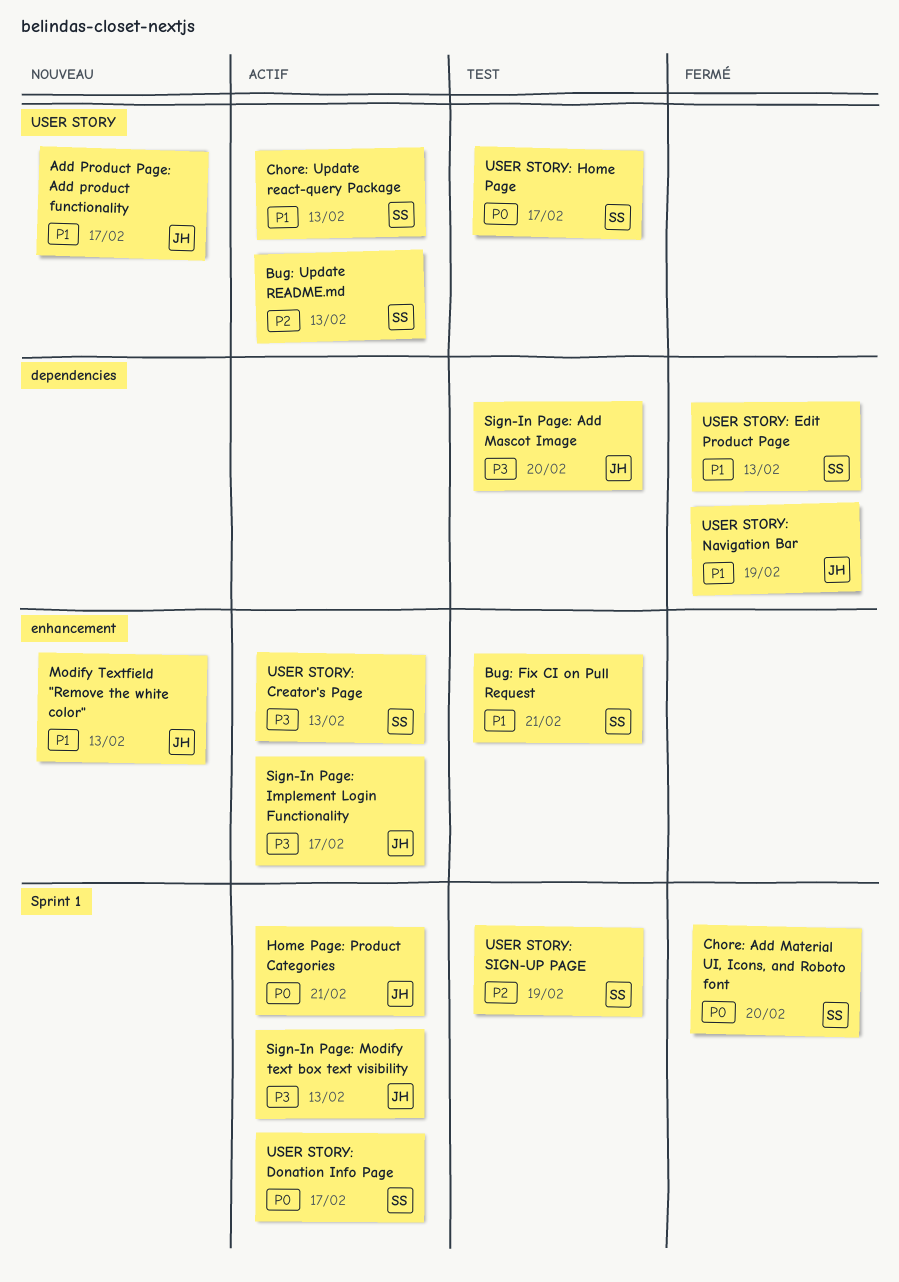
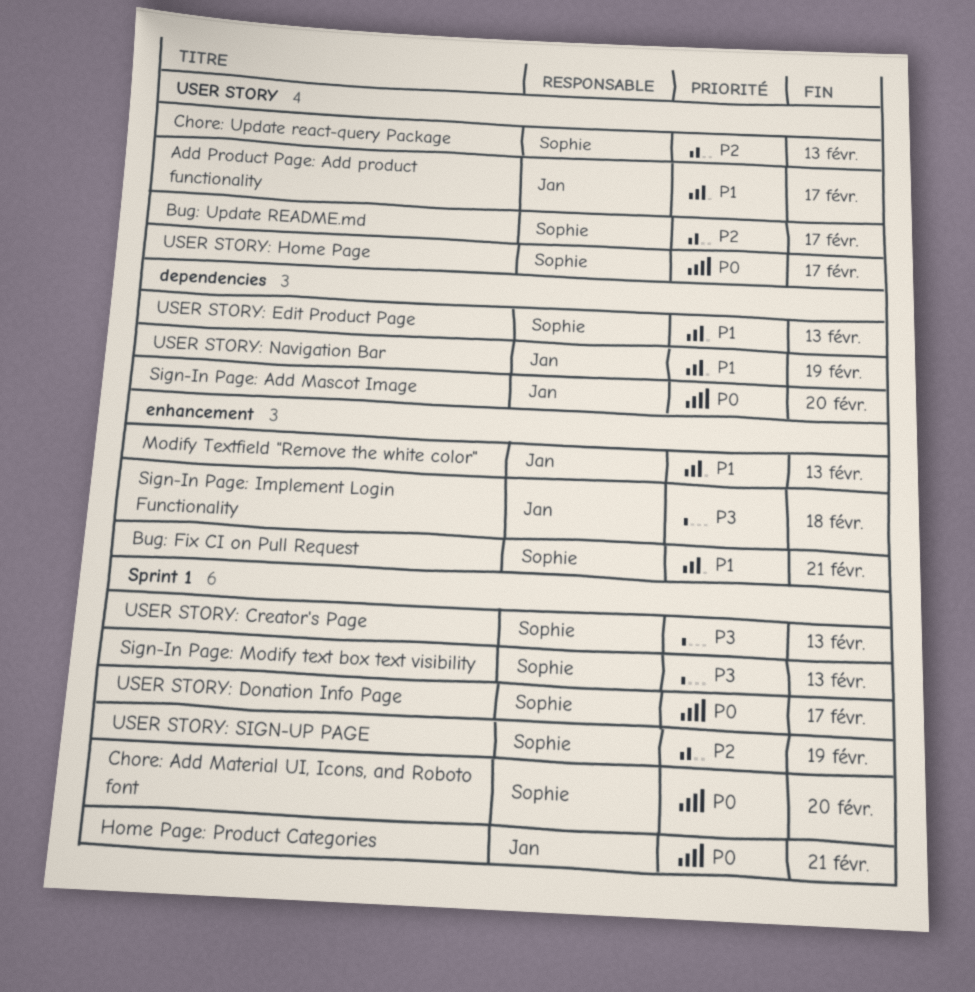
Bug: Update README.md, due: Feb 13 -> Feb 17
Chore: Update react-query Package, priority: P1 -> P2
Sign-In Page: Add Mascot Image, priority: P3 -> P0
Sign-In Page: Implement Login Functionality, due: Feb 17 -> Feb 18
Sign-In Page: Modify text box text visibility, owner: Jan -> Sophie
USER STORY: Creator's Page, label: enhancement -> Sprint 1

